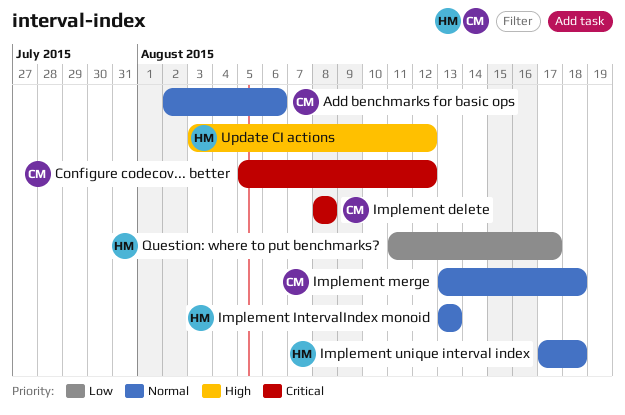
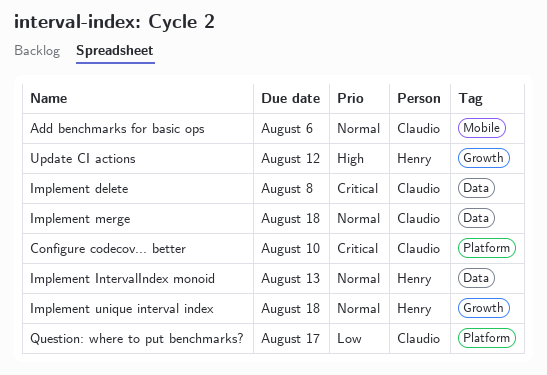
Configure codecov... better, due: Aug 12 -> Aug 10
Question: where to put benchmarks?, owner: Henry -> Claudio

